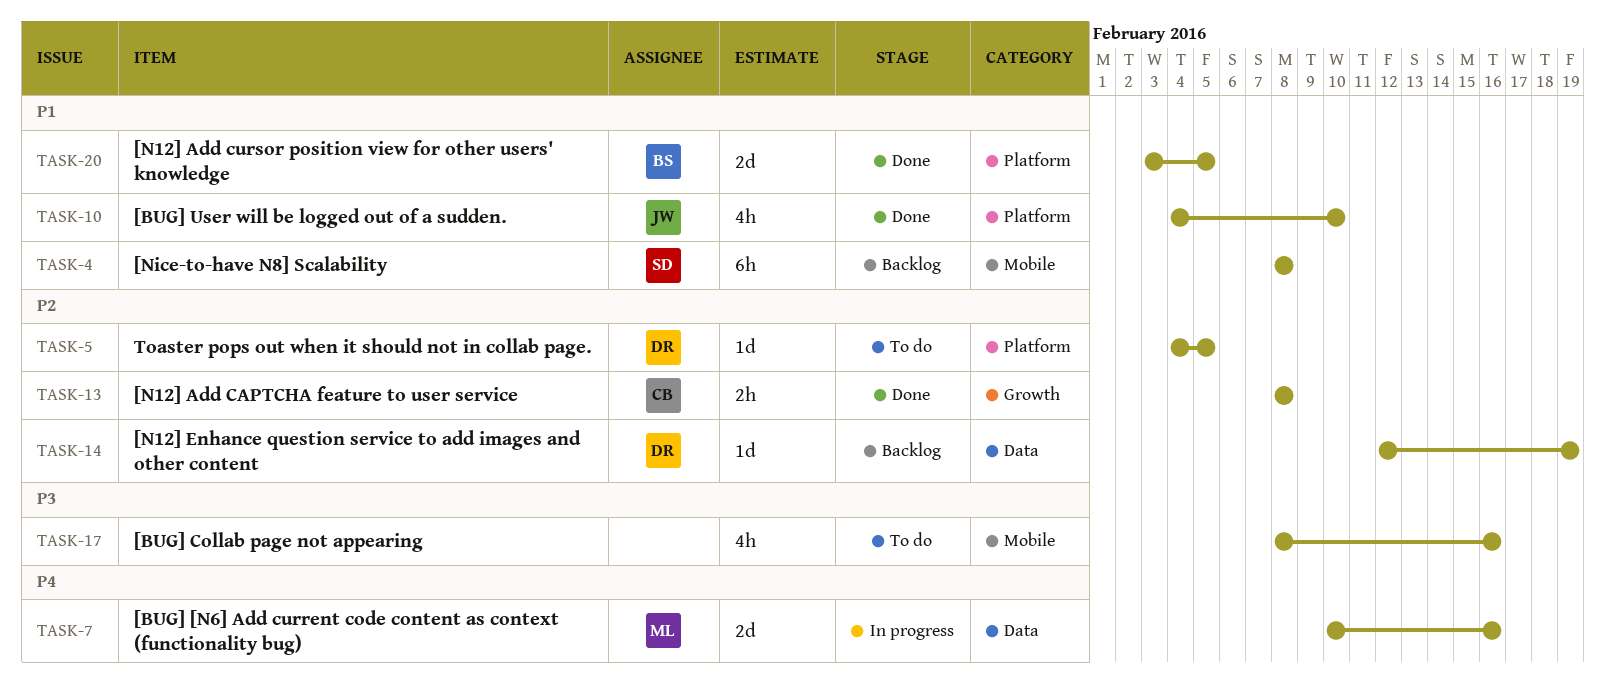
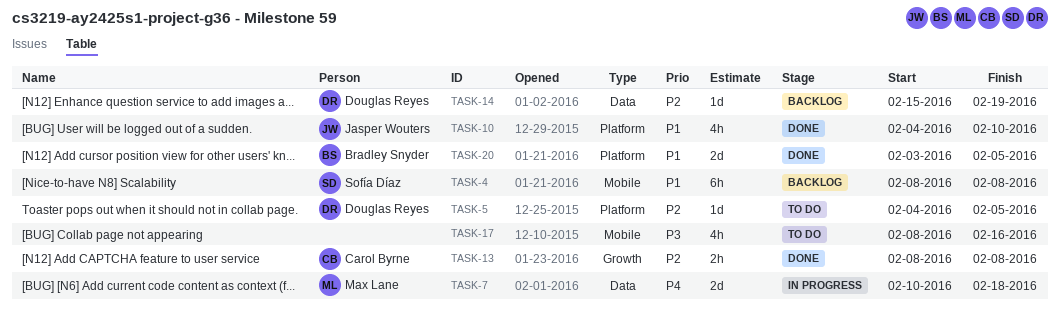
TASK-7, due: Feb 16 -> Feb 18
TASK-14, start: Feb 12 -> Feb 15

